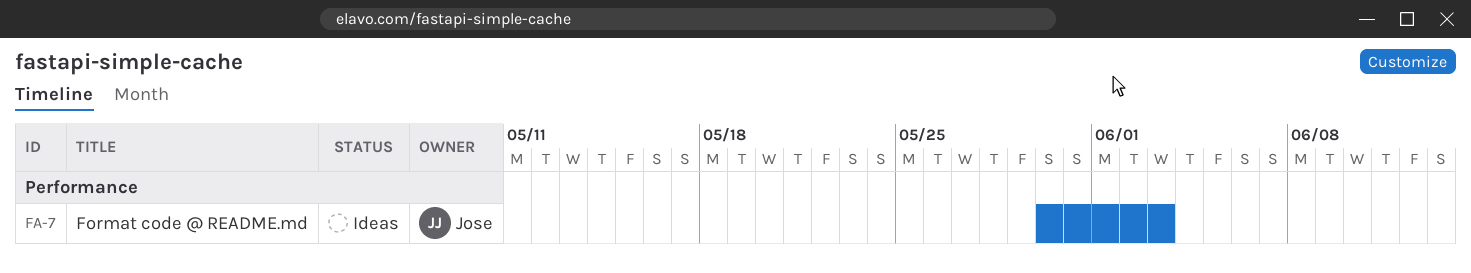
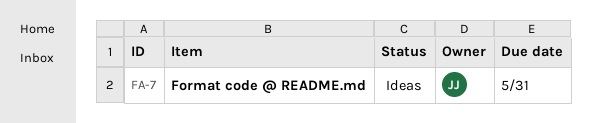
FA-7, due: Jun 3 -> May 31

